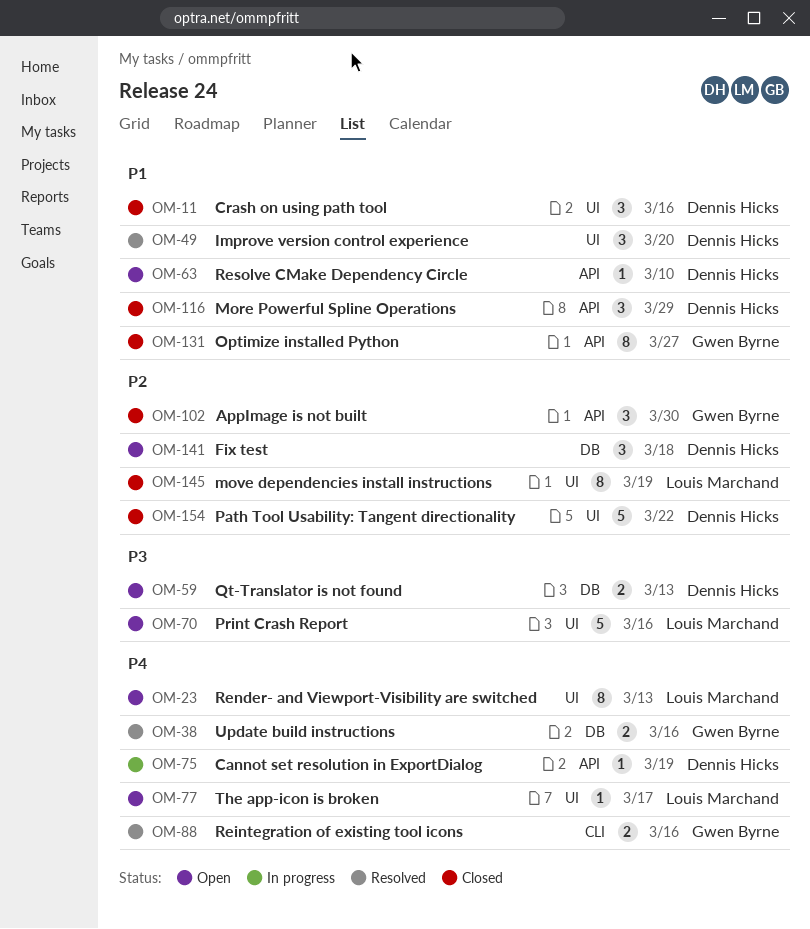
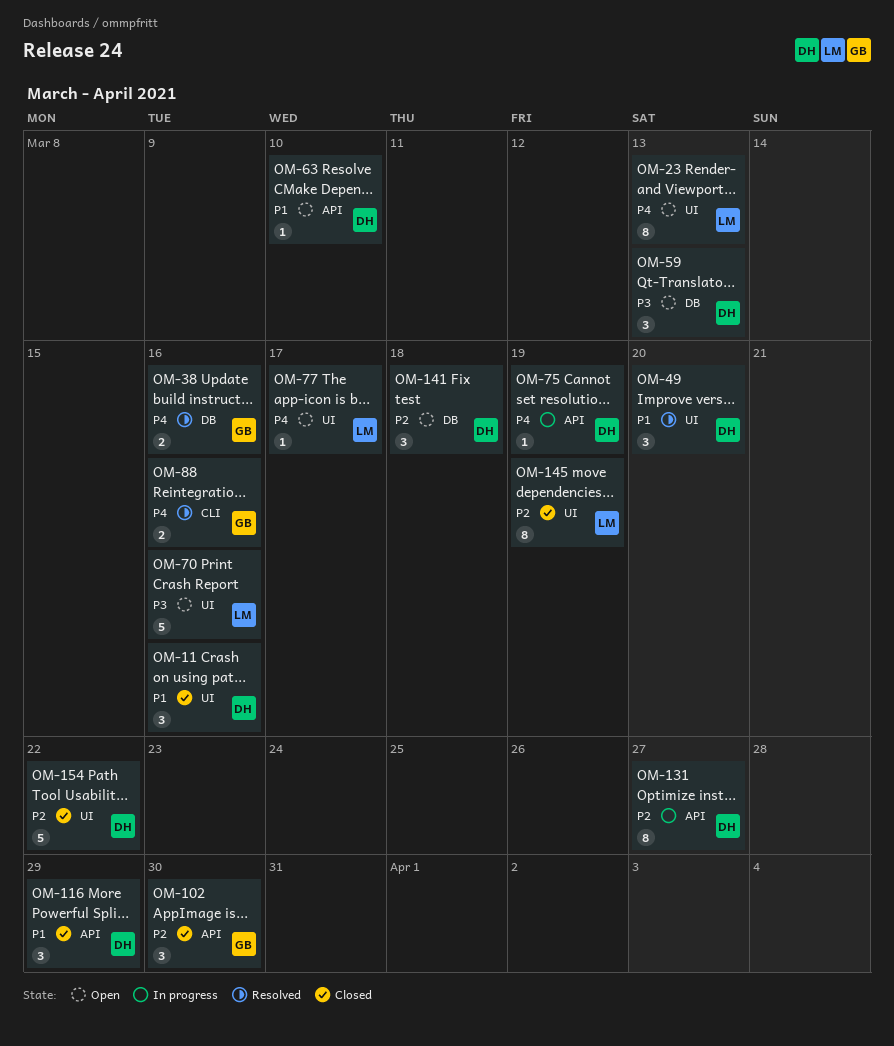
OM-59, estimate: 2 -> 3
OM-131, status: Closed -> In progress
OM-131, owner: Gwen Byrne -> Dennis Hicks
OM-131, priority: P1 -> P2

